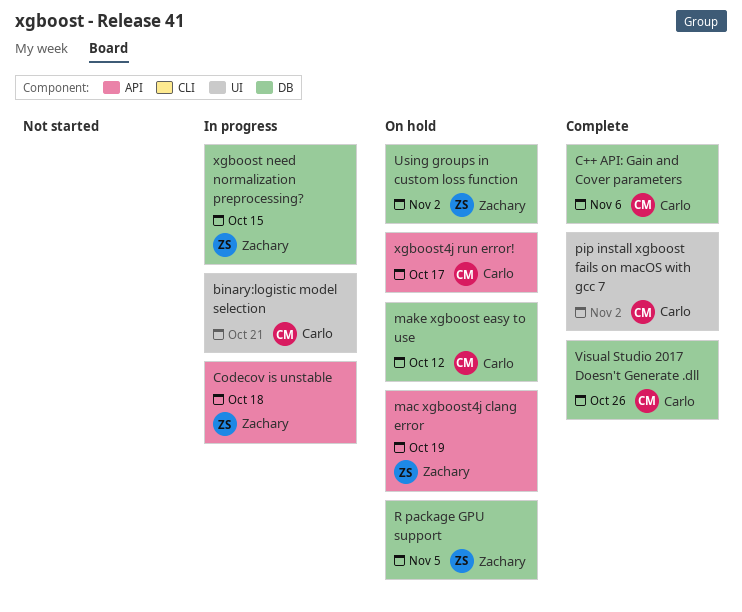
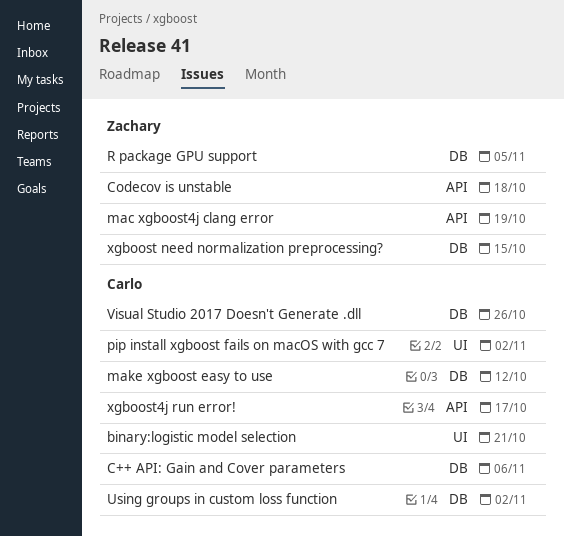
Using groups in custom loss function, owner: Zachary -> Carlo

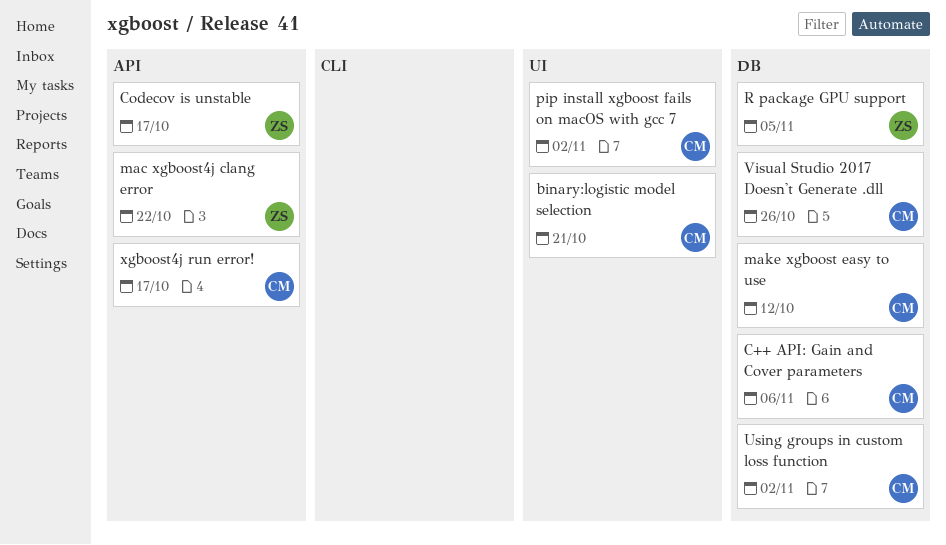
Codecov is unstable, due: Oct 18 -> Oct 17
mac xgboost4j clang error, due: Oct 19 -> Oct 22
xgboost need normalization preprocessing?: present -> none

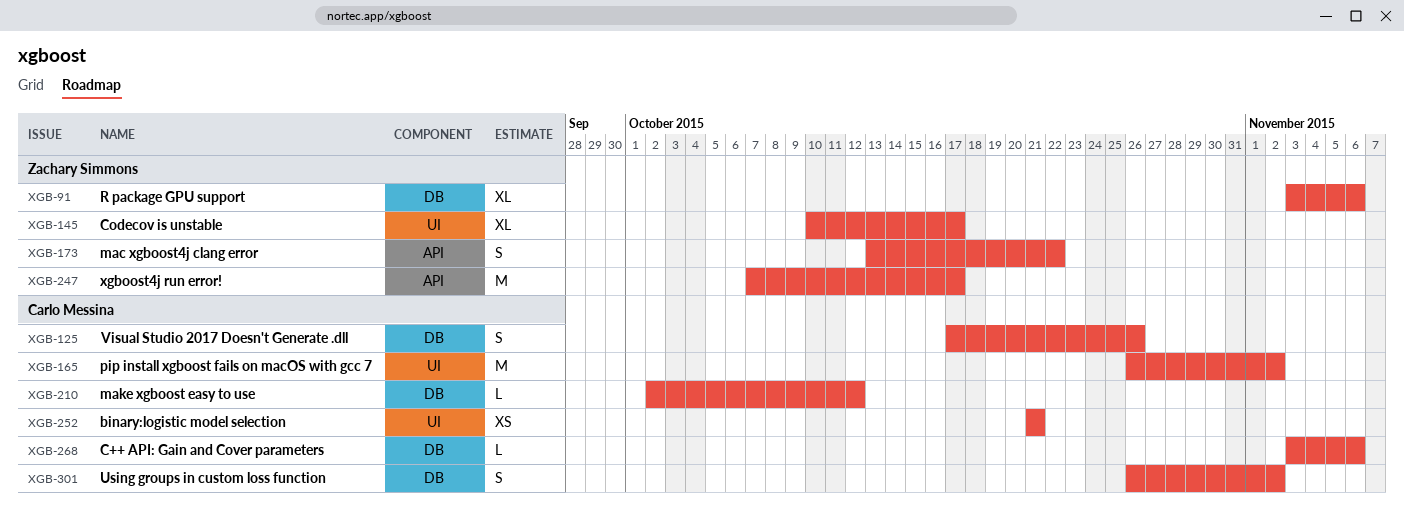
Codecov is unstable, label: API -> UI
R package GPU support, due: Nov 5 -> Nov 6
xgboost4j run error!, owner: Carlo Messina -> Zachary Simmons

